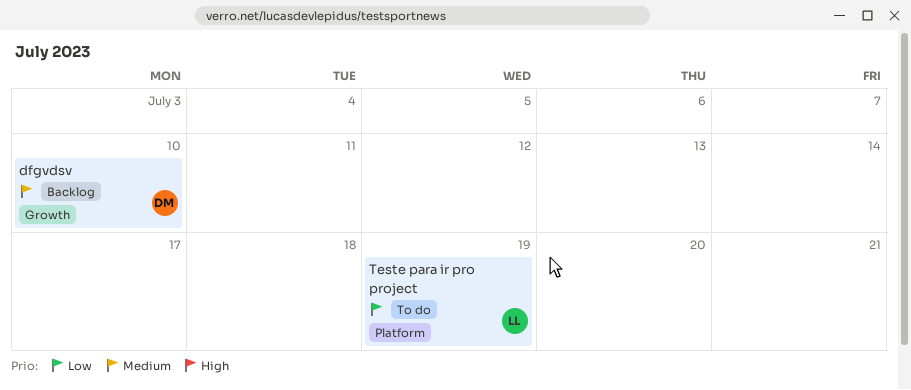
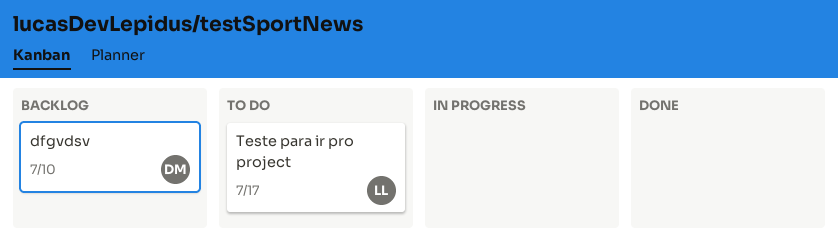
Teste para ir pro project, due: Jul 19 -> Jul 17

